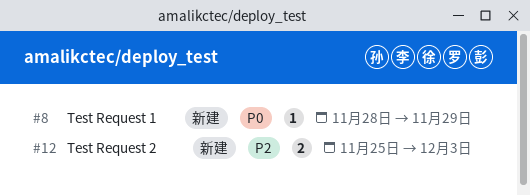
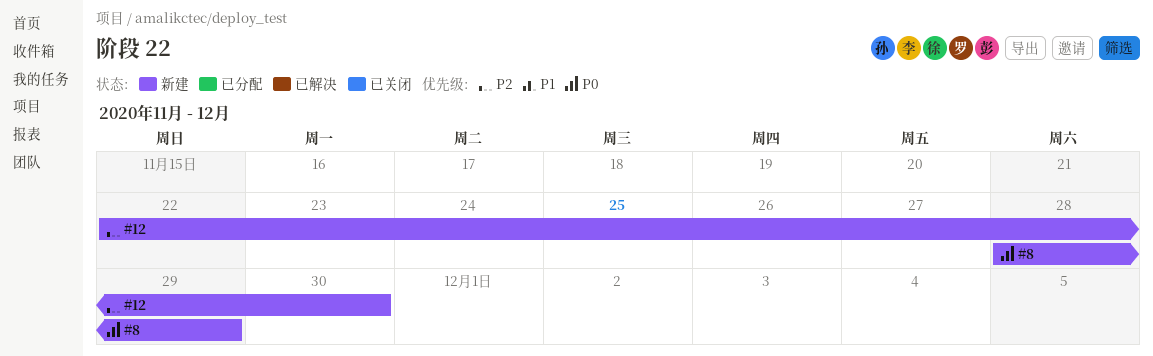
#12, start: Nov 25 -> Nov 22
#12, due: Dec 3 -> Nov 30

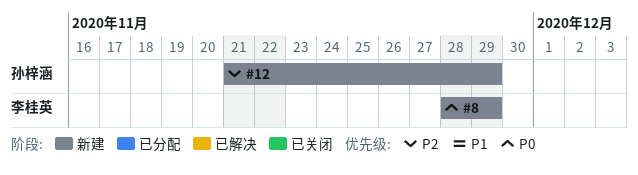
#12, start: Nov 22 -> Nov 21
#12, due: Nov 30 -> Nov 29

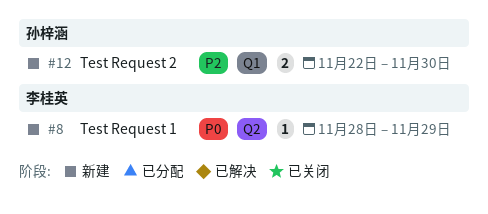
#12, start: Nov 21 -> Nov 22
#12, due: Nov 29 -> Nov 30

